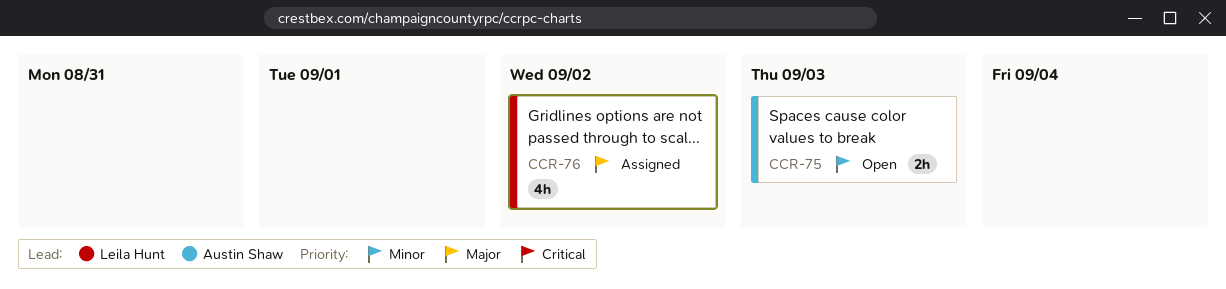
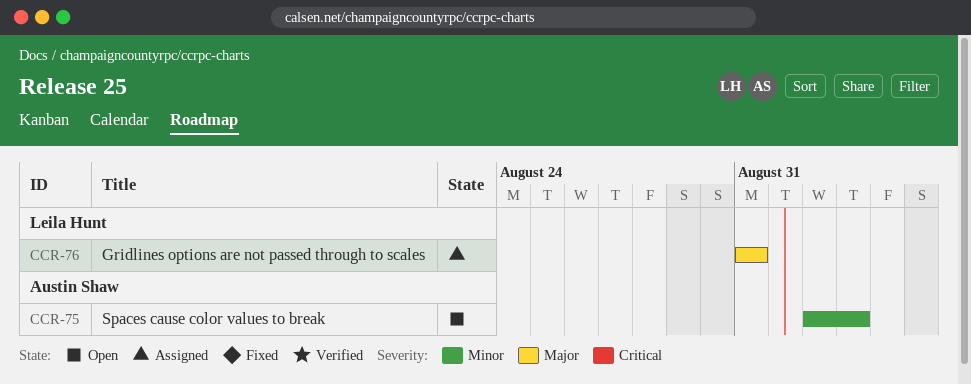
CCR-76, due: Sep 2 -> Aug 31

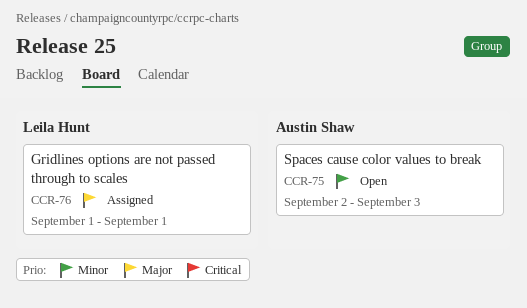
CCR-76, start: Aug 31 -> Sep 1
CCR-76, due: Aug 31 -> Sep 1

